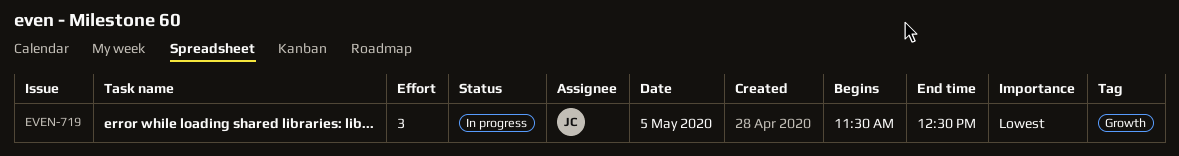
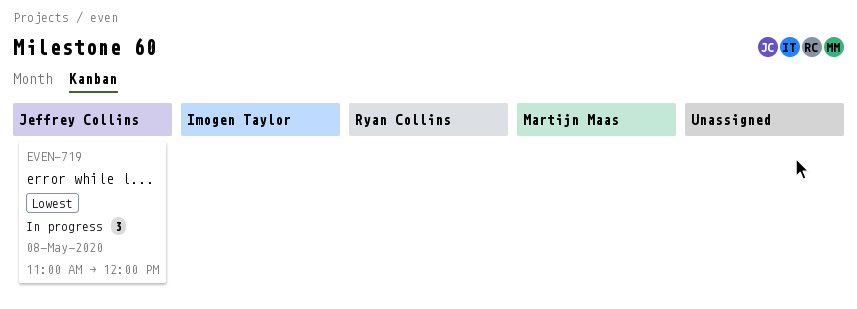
EVEN-719, day: May 5 -> May 8
EVEN-719, begins: 11:30 -> 11:00
EVEN-719, ends: 12:30 -> 12:00

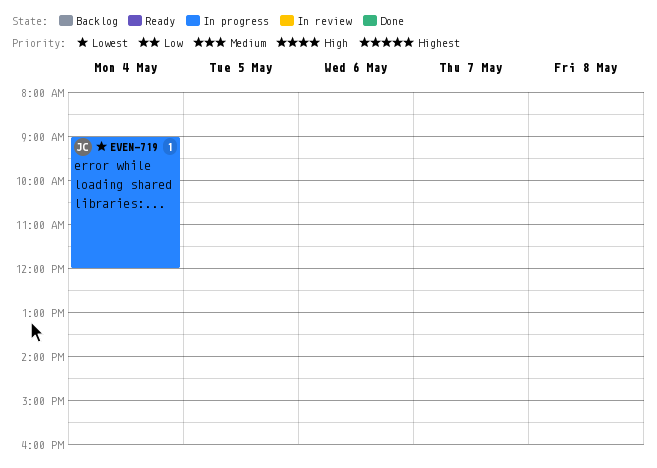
EVEN-719, estimate: 3 -> 1
EVEN-719, day: May 8 -> May 4
EVEN-719, begins: 11:00 -> 09:00

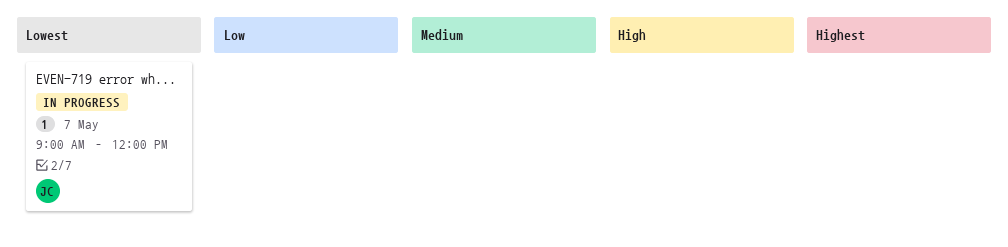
EVEN-719, day: May 4 -> May 7

